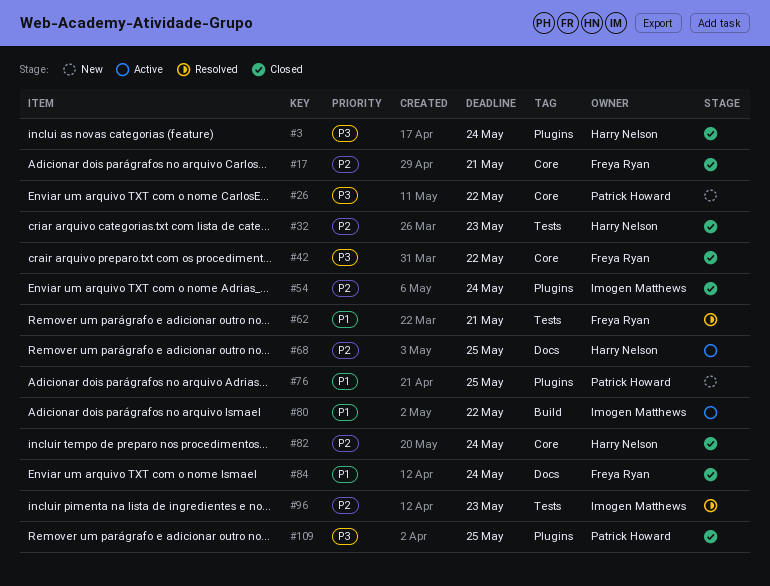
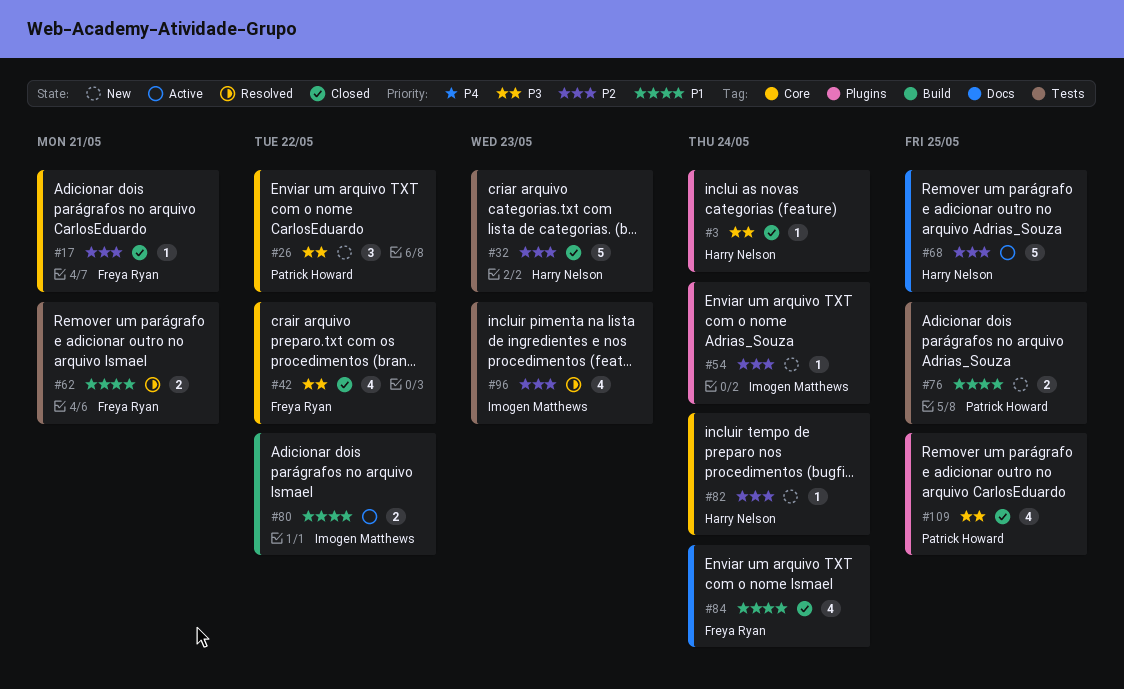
#54, status: Closed -> New
#76, label: Plugins -> Tests
#82, status: Closed -> New

